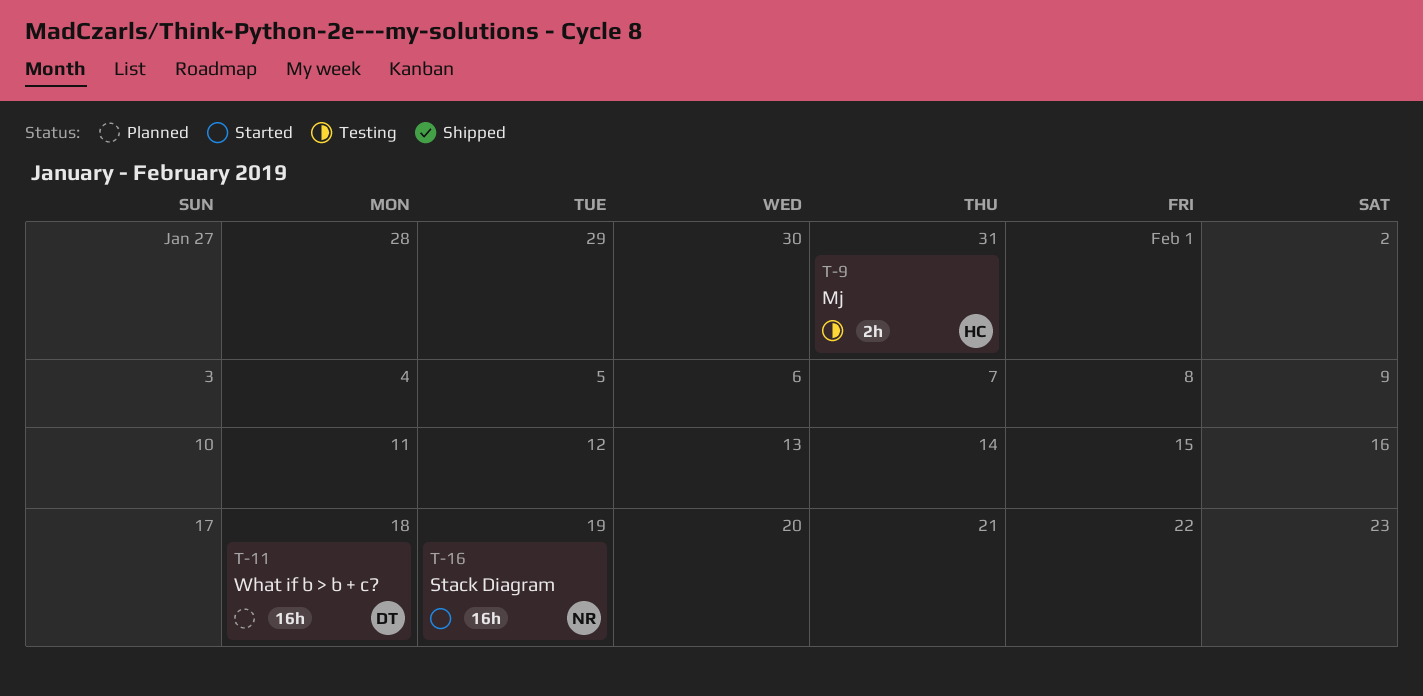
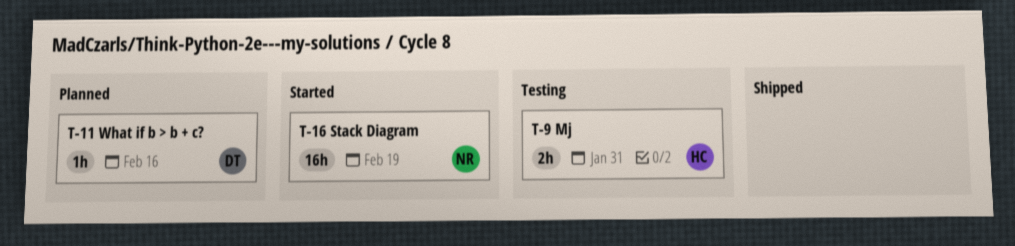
T-11, estimate: 16h -> 1h
T-11, due: Feb 18 -> Feb 16

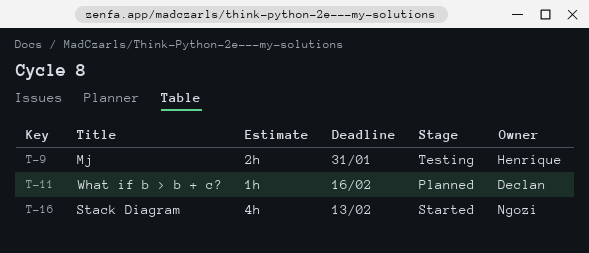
T-16, estimate: 16h -> 4h
T-16, due: Feb 19 -> Feb 13

